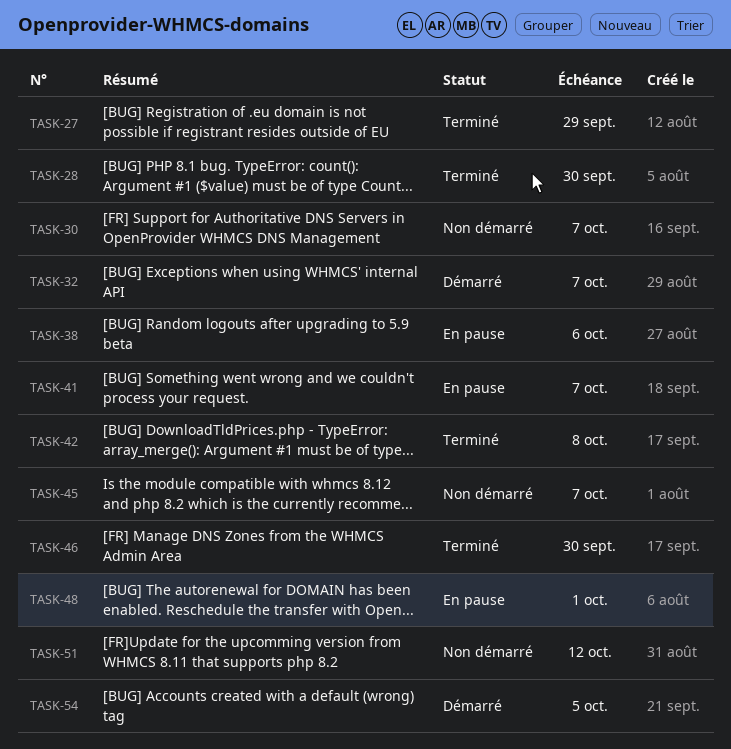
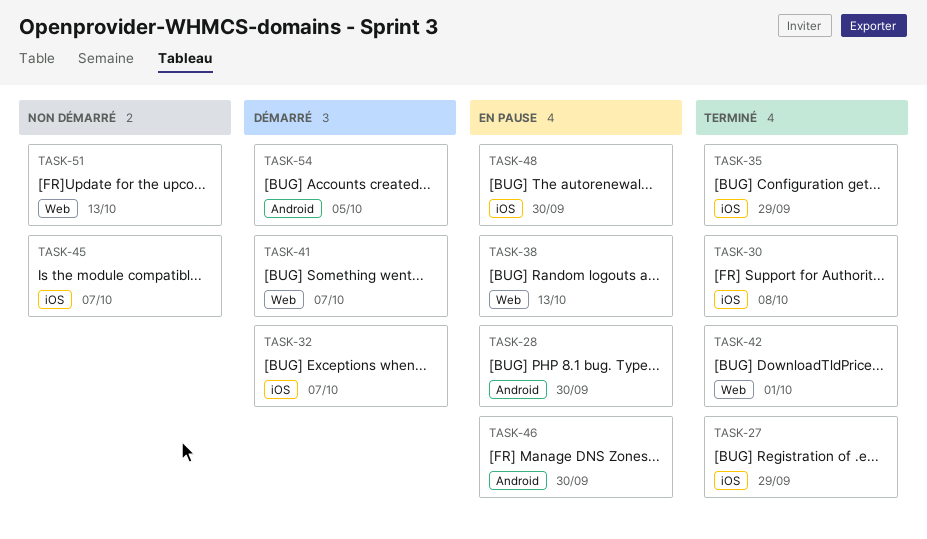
TASK-28, status: Terminé -> En pause
TASK-30, status: Non démarré -> Terminé
TASK-30, due: Oct 7 -> Oct 8
TASK-35: none -> present
TASK-38, due: Oct 6 -> Oct 13
TASK-41, status: En pause -> Démarré
TASK-42, due: Oct 8 -> Oct 1
TASK-46, status: Terminé -> En pause
TASK-48, due: Oct 1 -> Sep 30
TASK-51, due: Oct 12 -> Oct 13

